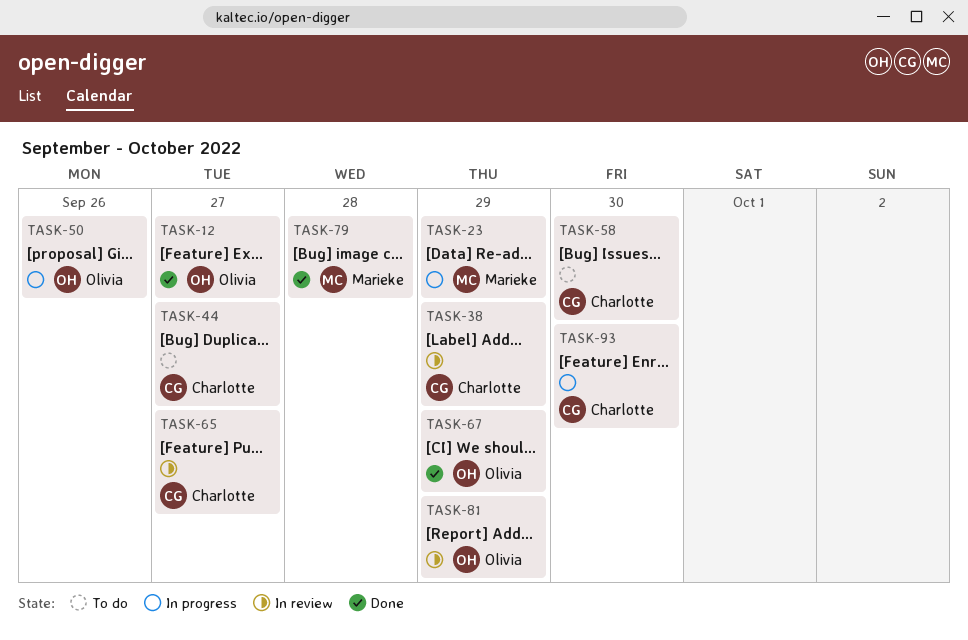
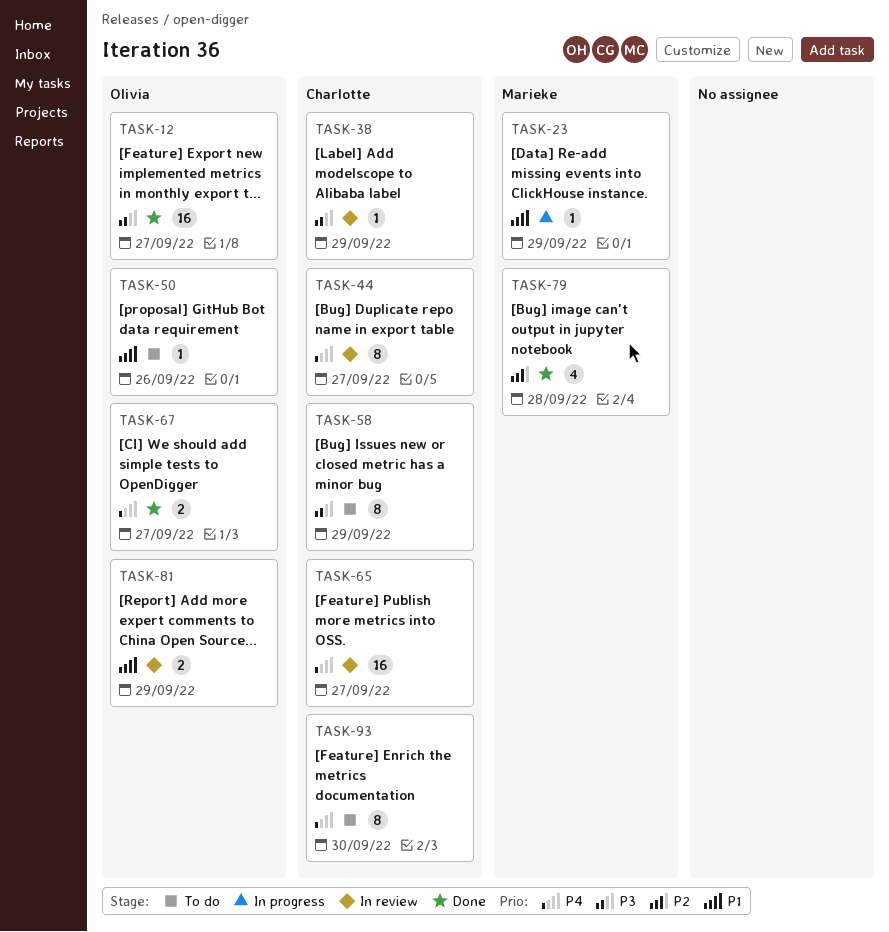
TASK-44, status: To do -> In review
TASK-50, status: In progress -> To do
TASK-58, due: Sep 30 -> Sep 29
TASK-67, due: Sep 29 -> Sep 27
TASK-93, status: In progress -> To do

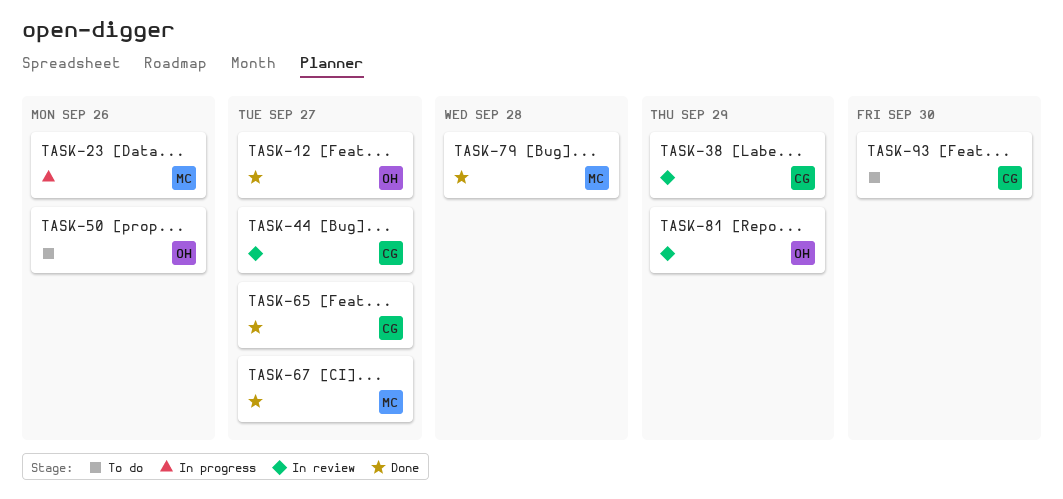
TASK-23, due: Sep 29 -> Sep 26
TASK-58: present -> none
TASK-65, status: In review -> Done
TASK-67, owner: Olivia -> Marieke

